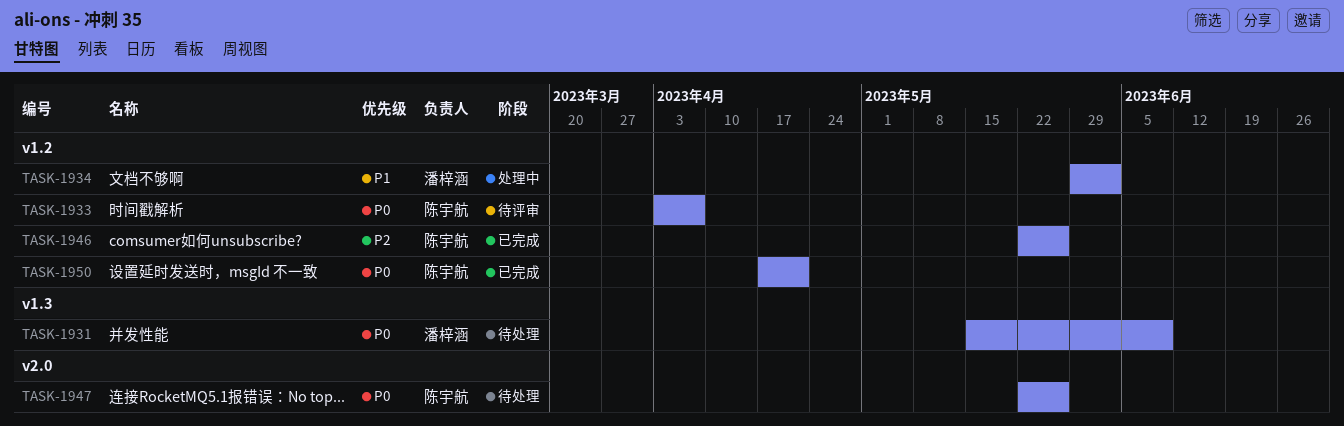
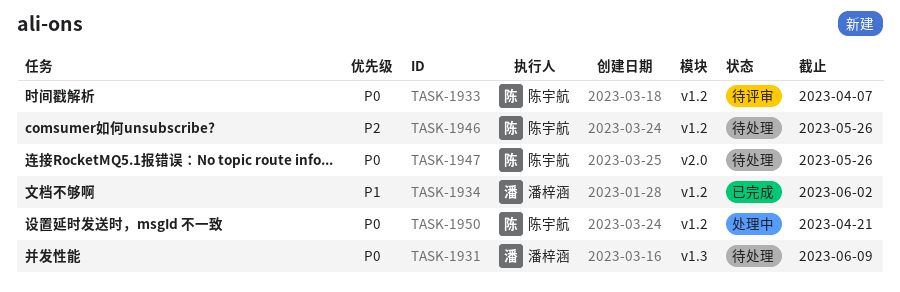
TASK-1934, status: 处理中 -> 已完成
TASK-1946, status: 已完成 -> 待处理
TASK-1950, status: 已完成 -> 处理中

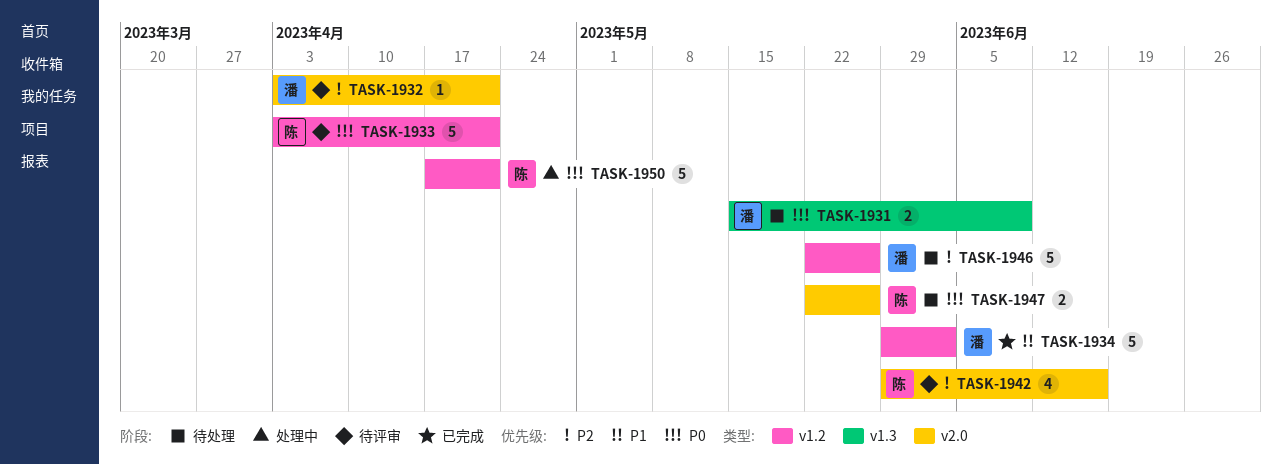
TASK-1932: none -> present
TASK-1933, due: Apr 7 -> Apr 21
TASK-1942: none -> present
TASK-1946, owner: 陈宇航 -> 潘梓涵

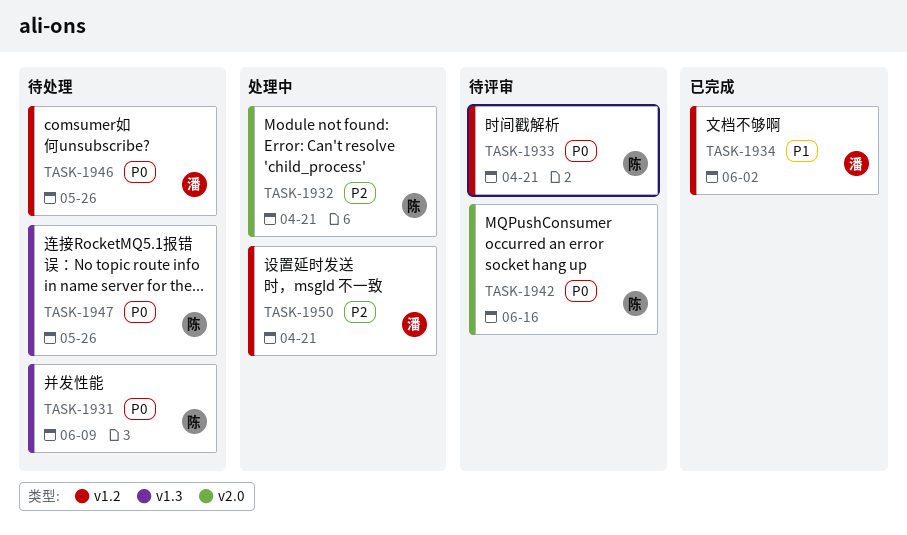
TASK-1931, owner: 潘 -> 陈
TASK-1932, status: 待评审 -> 处理中
TASK-1932, owner: 潘 -> 陈
TASK-1942, priority: P2 -> P0
TASK-1946, priority: P2 -> P0
TASK-1947, label: v2.0 -> v1.3
TASK-1950, owner: 陈 -> 潘
TASK-1950, priority: P0 -> P2

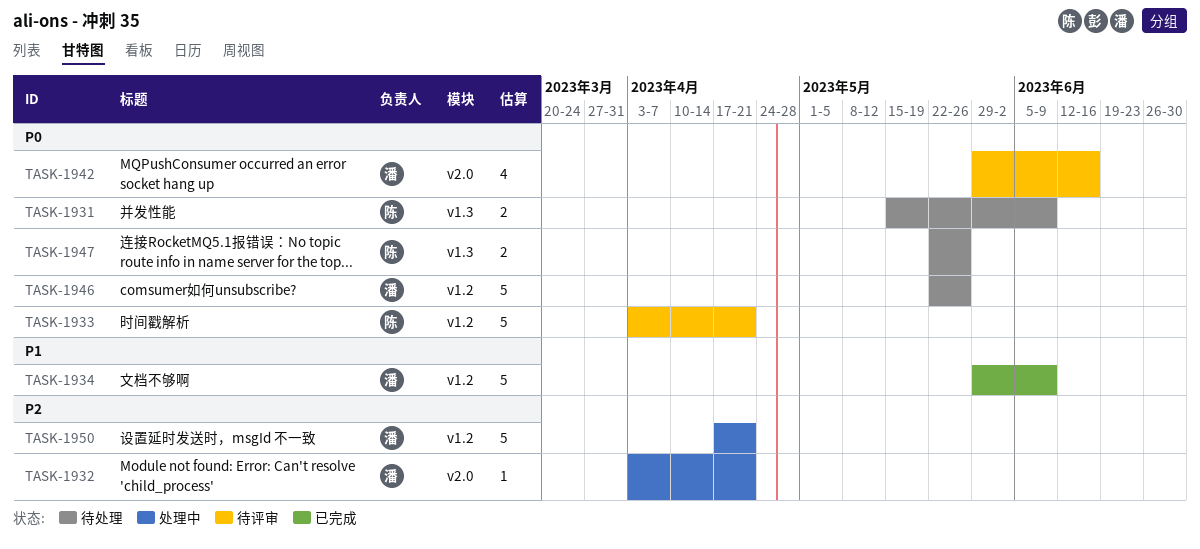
TASK-1932, owner: 陈 -> 潘
TASK-1934, due: Jun 2 -> Jun 9
TASK-1942, owner: 陈 -> 潘

